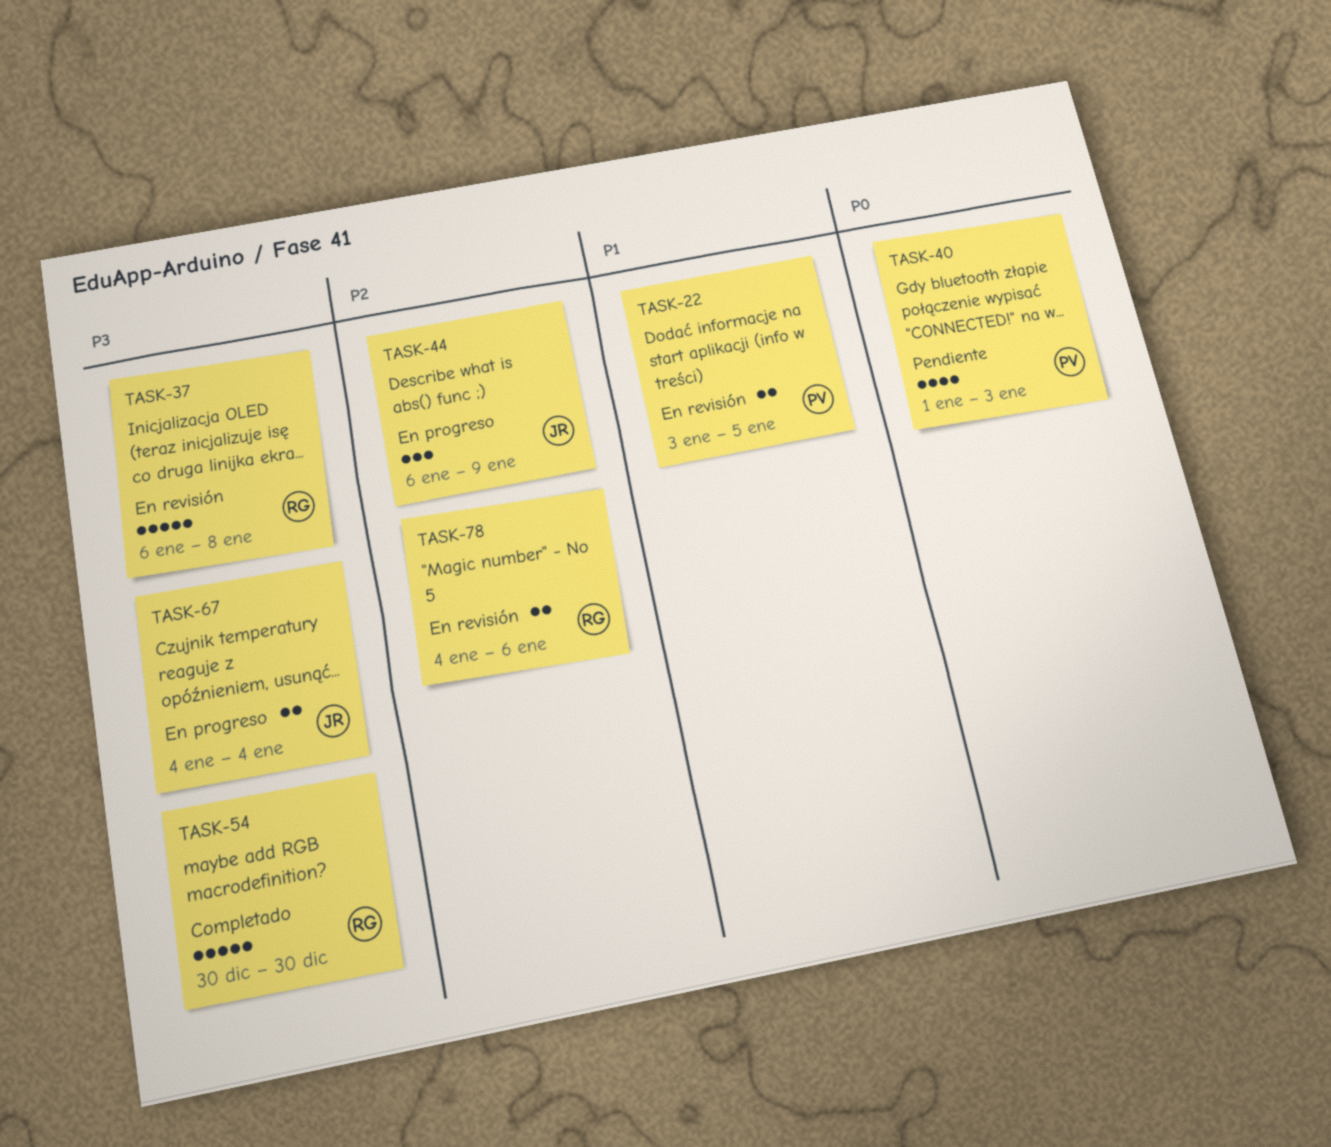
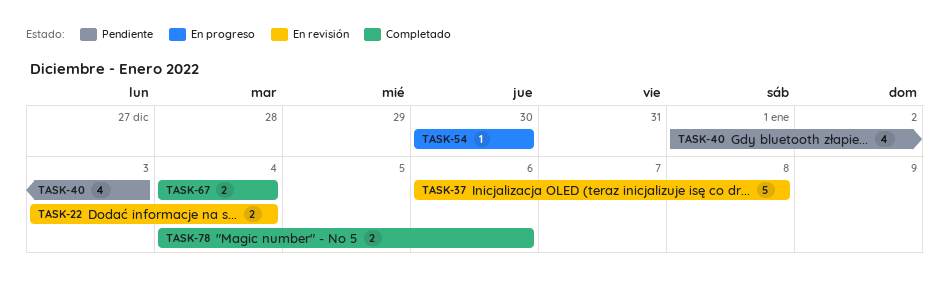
TASK-22, due: Jan 5 -> Jan 4
TASK-44: present -> none
TASK-54, status: Completado -> En progreso
TASK-54, estimate: 5 -> 1
TASK-67, status: En progreso -> Completado
TASK-78, status: En revisión -> Completado

